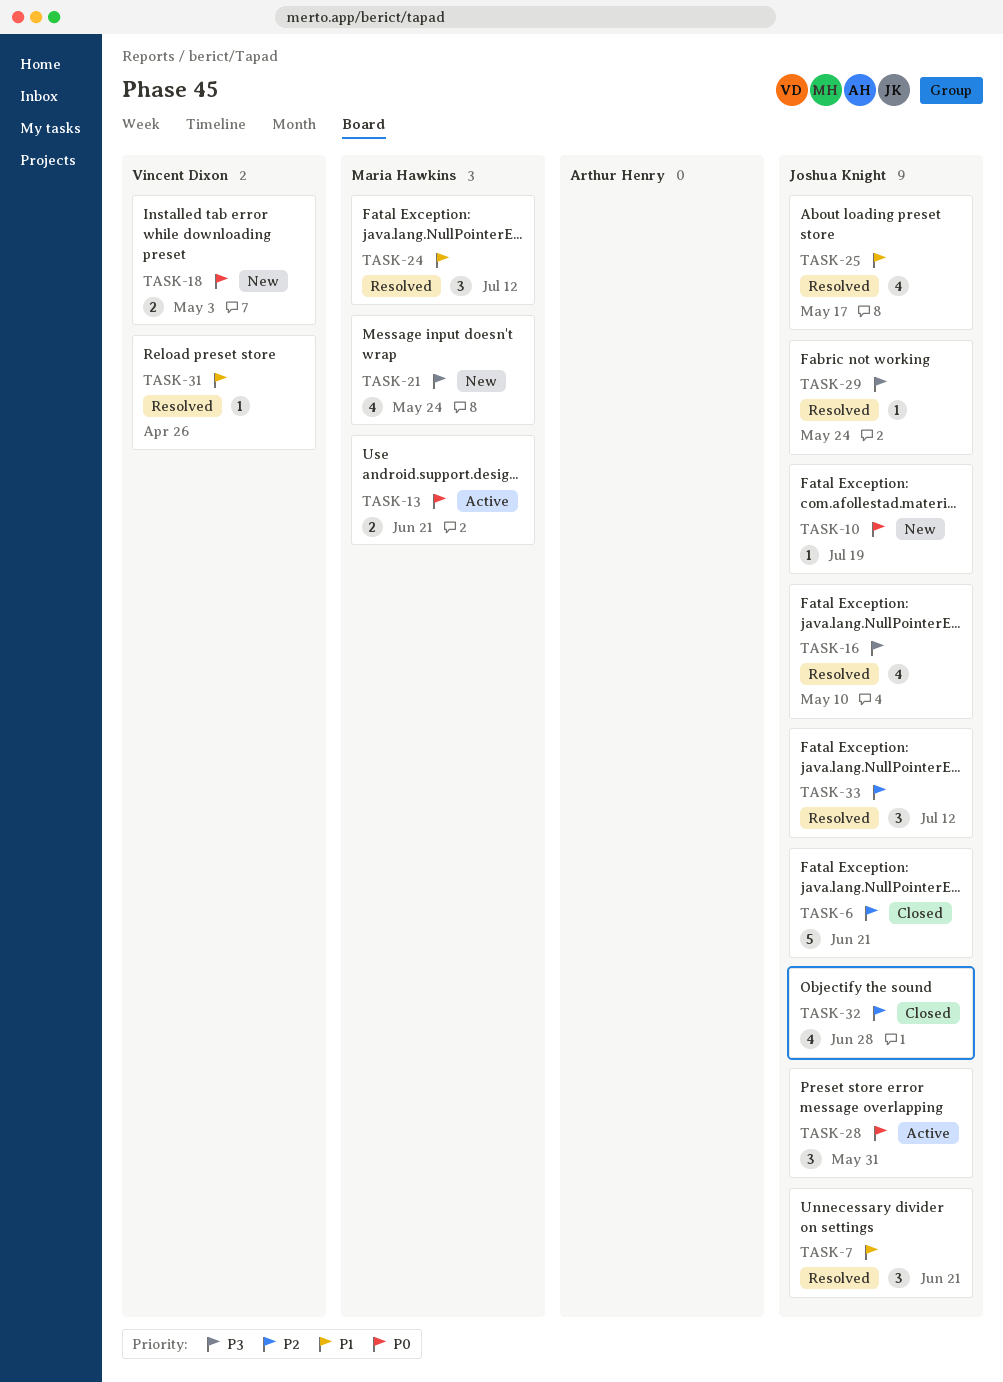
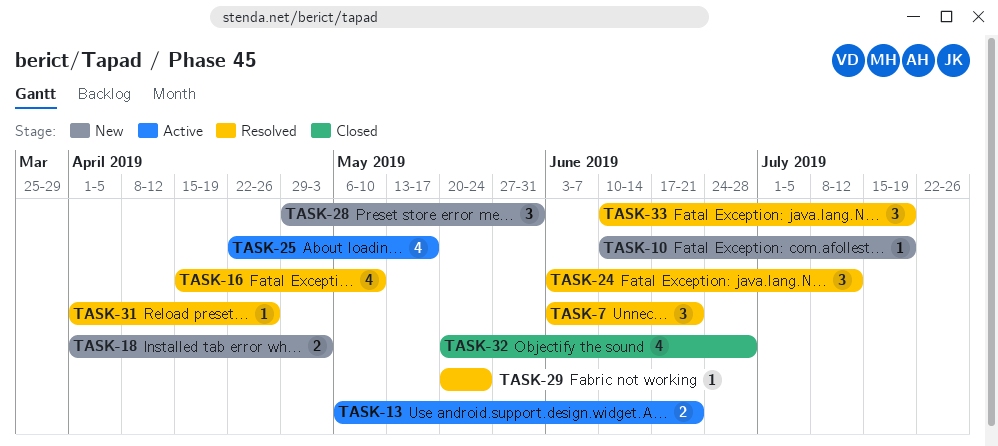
TASK-6: present -> none
TASK-21: present -> none
TASK-25, status: Resolved -> Active
TASK-28, status: Active -> New
TASK-33, due: Jul 12 -> Jul 19

